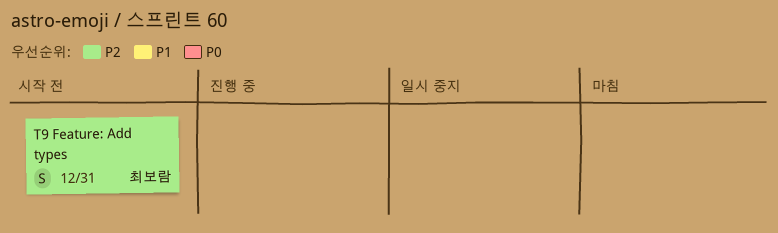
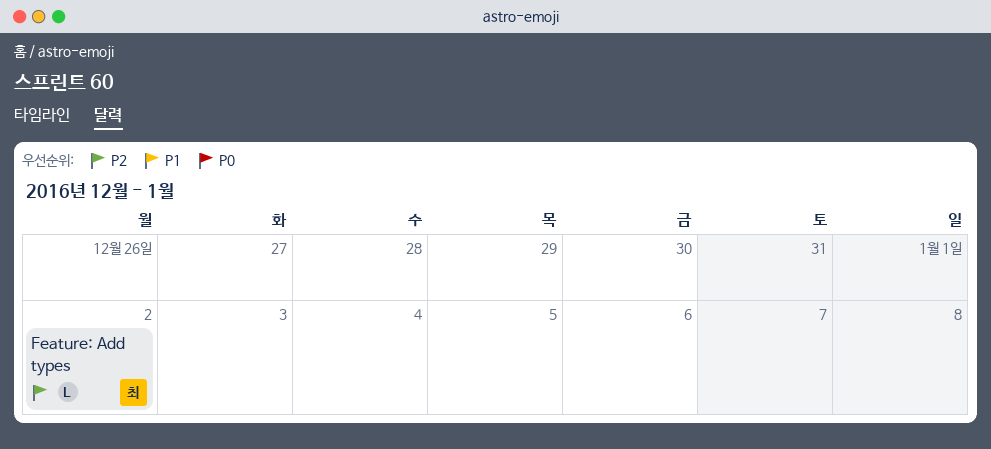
Feature: Add types, estimate: S -> L
Feature: Add types, due: Dec 31 -> Jan 2

